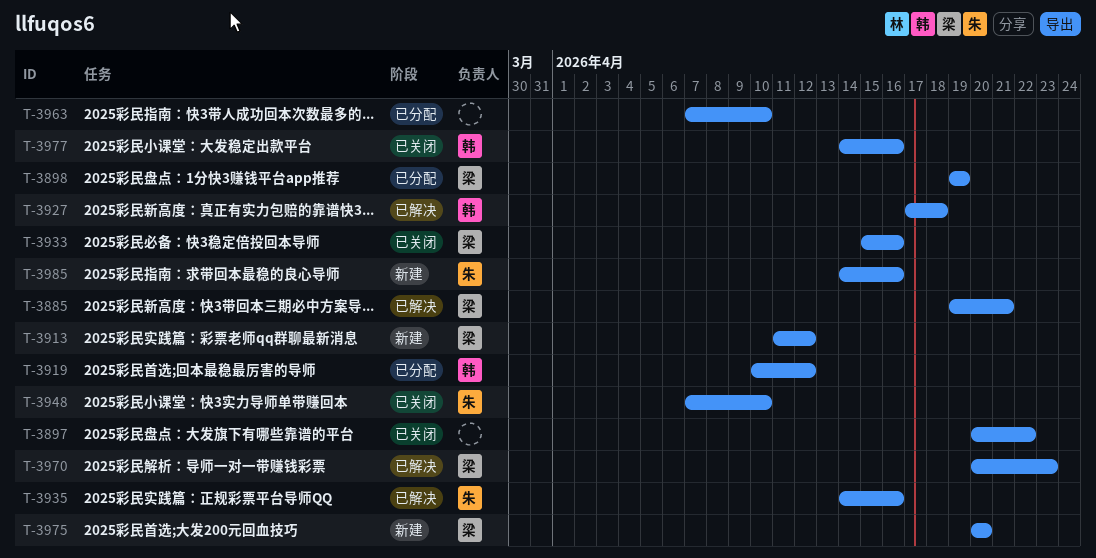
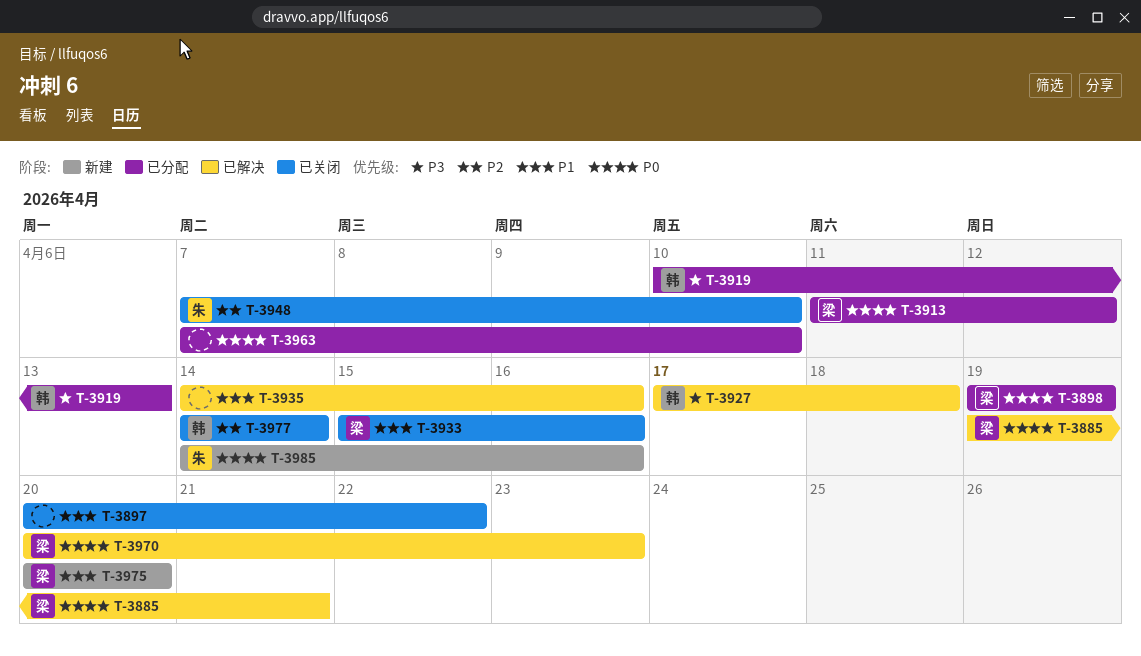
T-3913, status: 新建 -> 已分配
T-3919, due: Apr 12 -> Apr 13
T-3935, owner: 朱 -> none
T-3977, due: Apr 16 -> Apr 14

